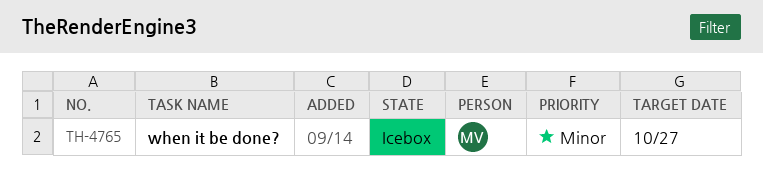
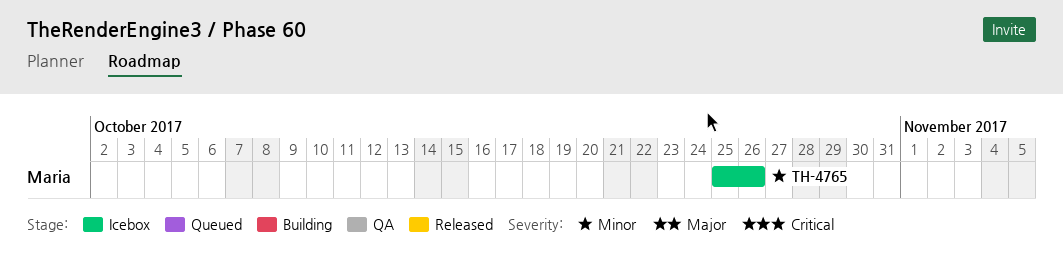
TH-4765, due: Oct 27 -> Oct 26

